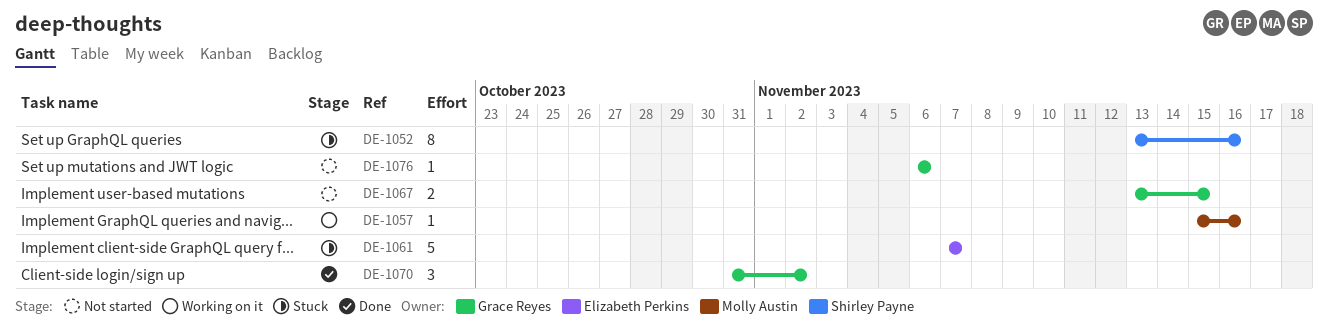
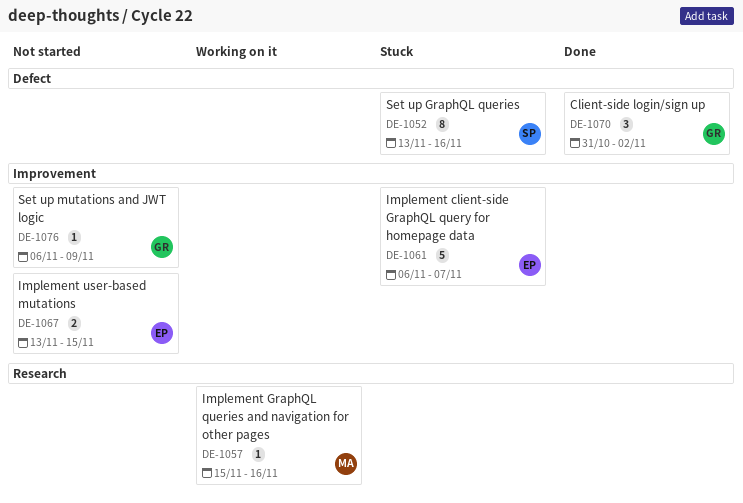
DE-1061, start: Nov 7 -> Nov 6
DE-1067, owner: Grace Reyes -> Elizabeth Perkins
DE-1076, due: Nov 6 -> Nov 9

